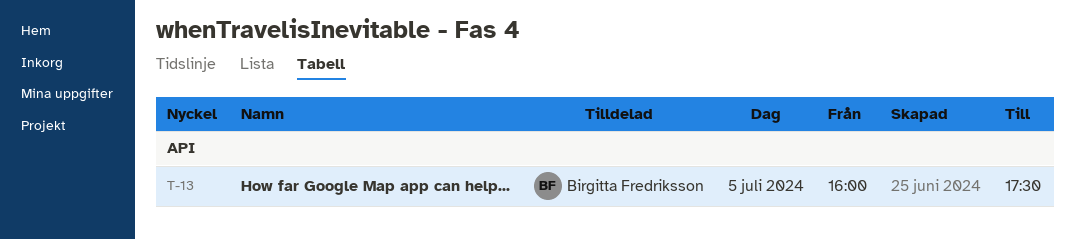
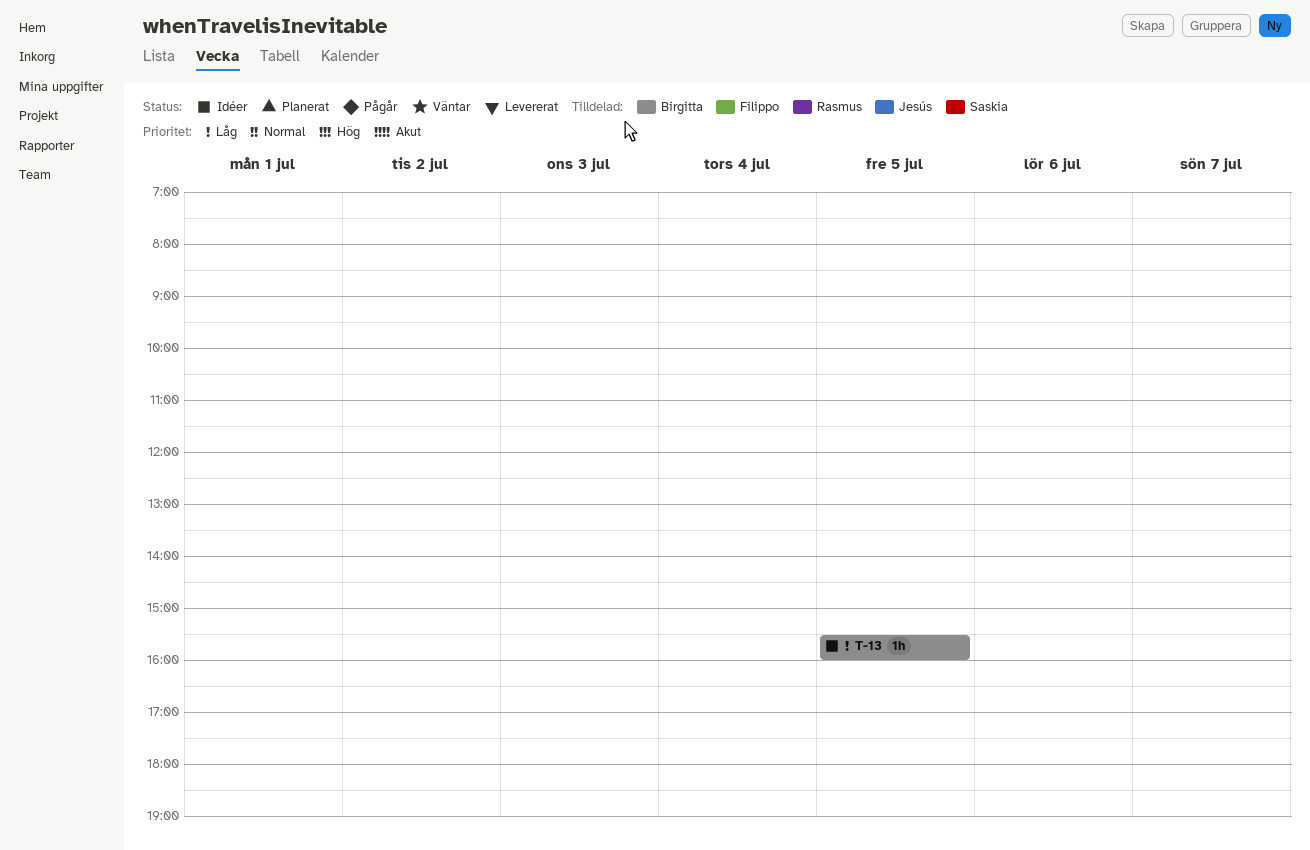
T-13, begins: 16:00 -> 15:30
T-13, ends: 17:30 -> 16:00

